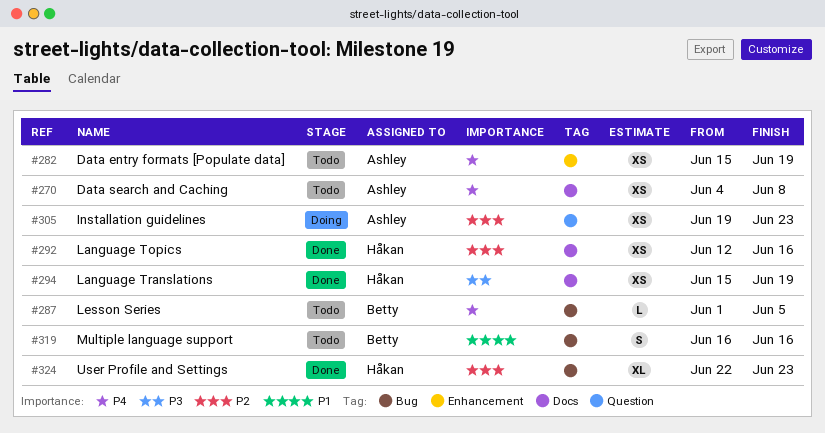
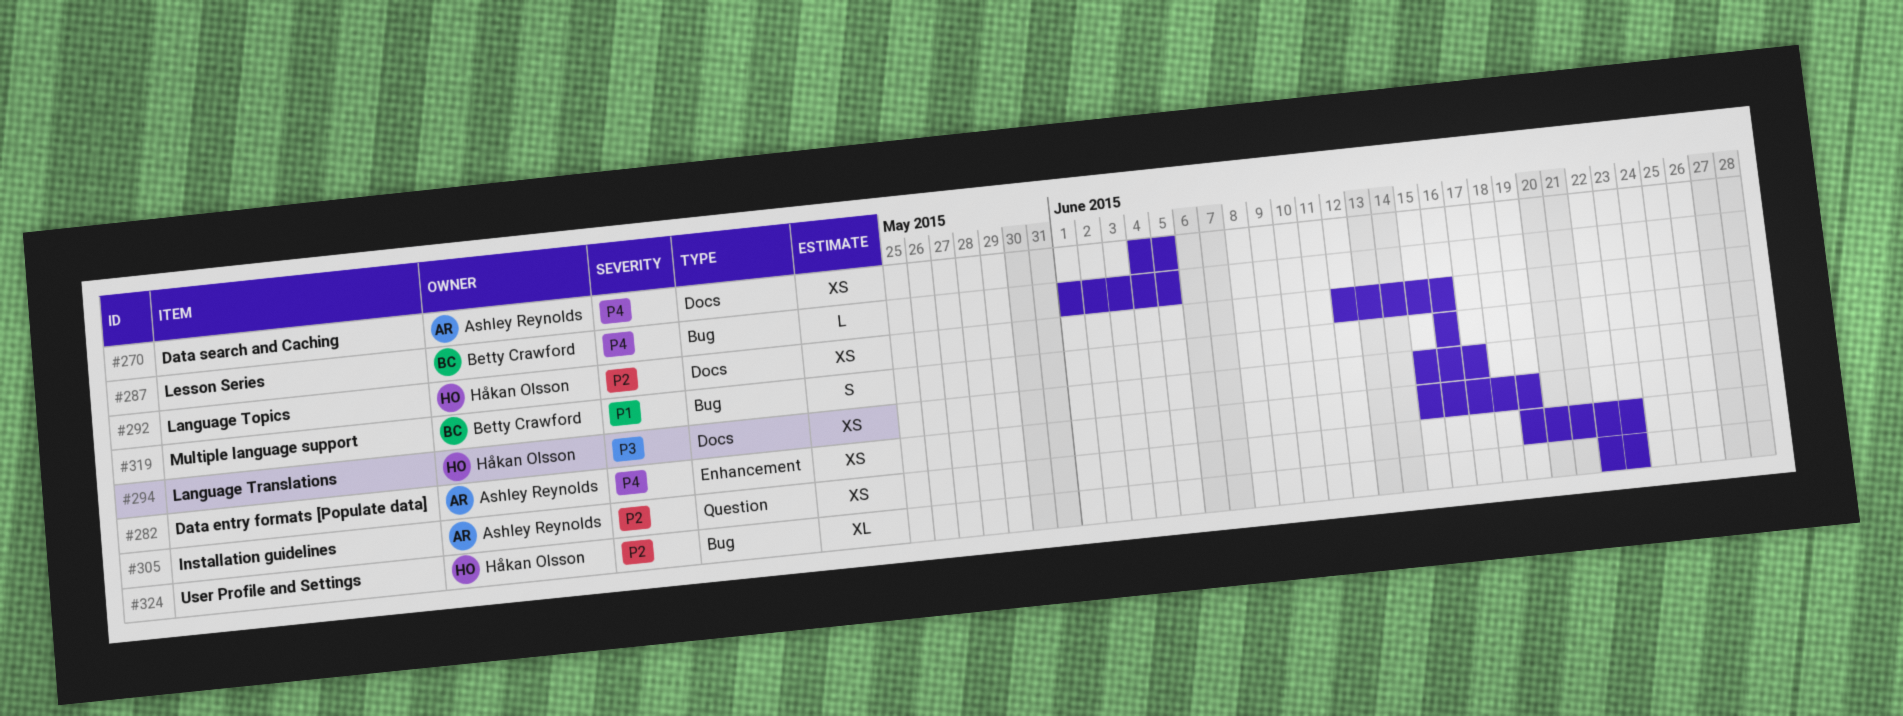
#270, due: Jun 8 -> Jun 5
#294, due: Jun 19 -> Jun 17

